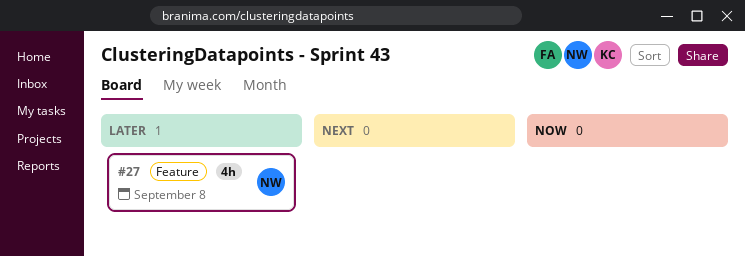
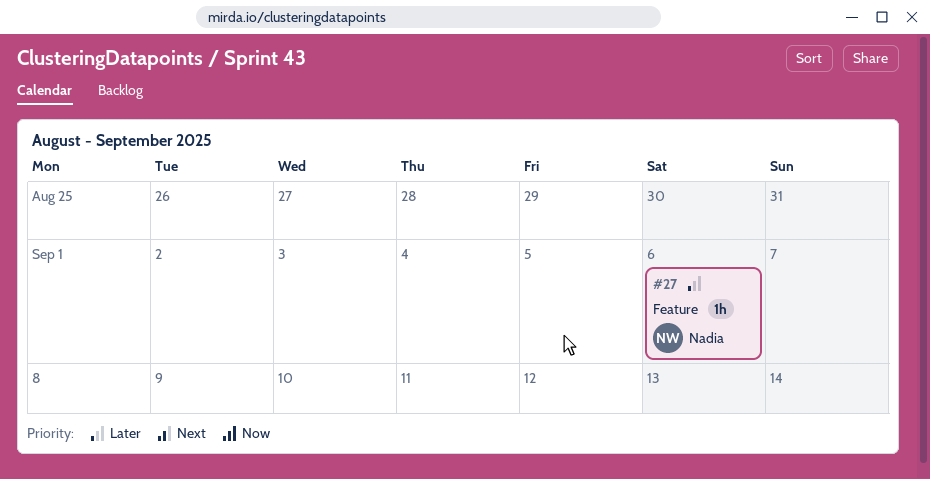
#27, estimate: 4h -> 1h
#27, due: Sep 8 -> Sep 6

